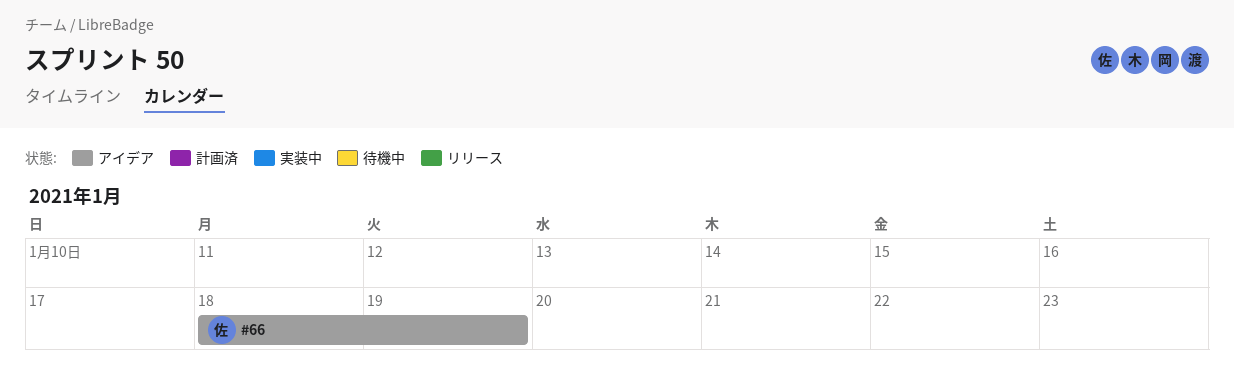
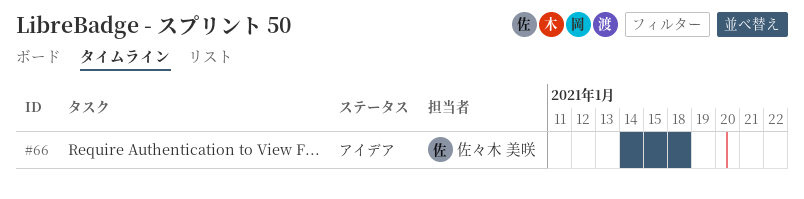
#66, start: Jan 18 -> Jan 14
#66, due: Jan 19 -> Jan 18

